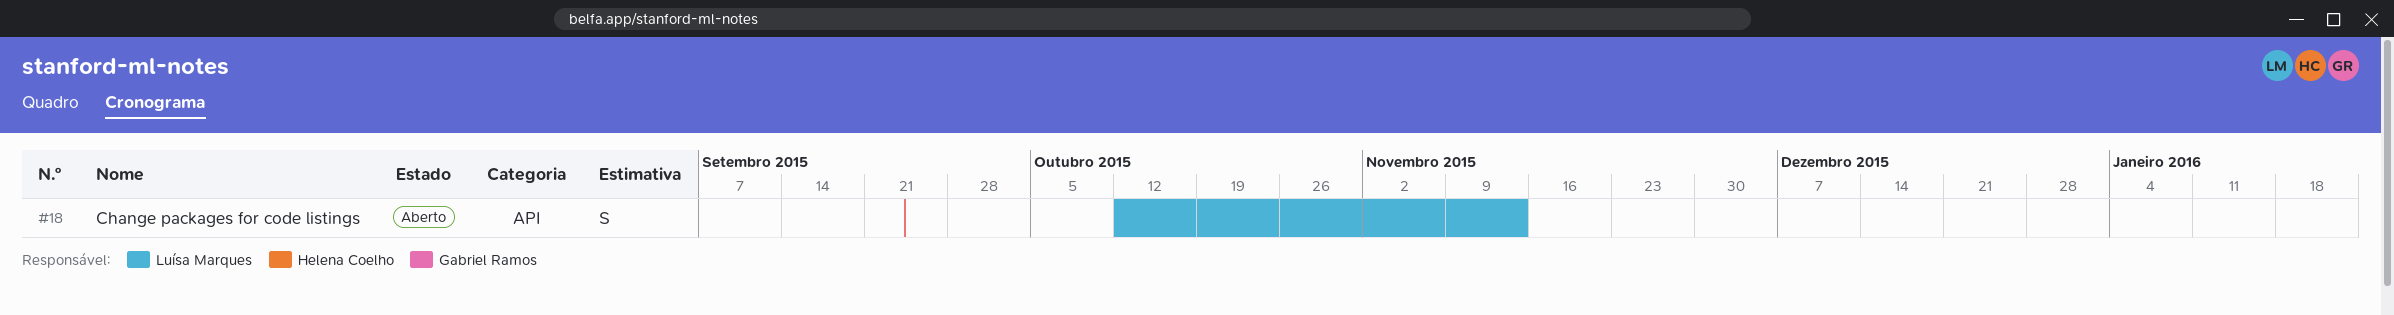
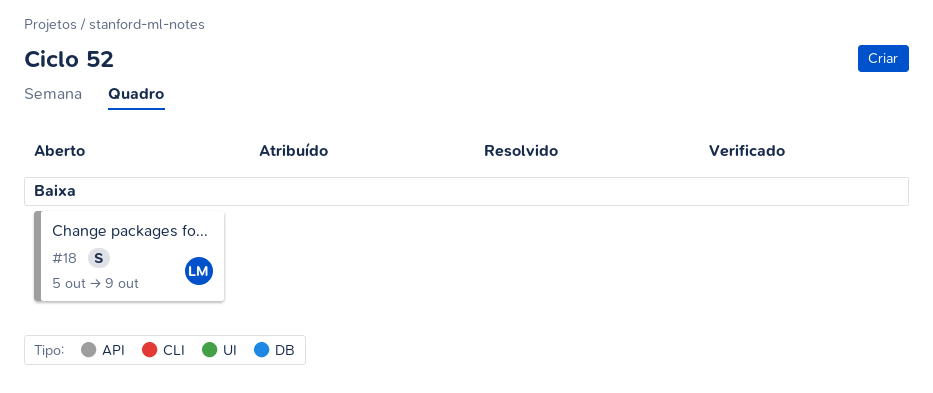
#18, start: Oct 12 -> Oct 5
#18, due: Nov 13 -> Oct 9

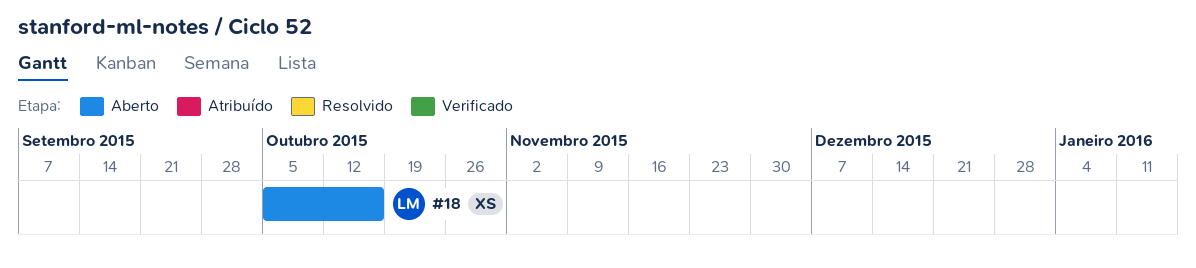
#18, estimate: S -> XS
#18, due: Oct 9 -> Oct 16

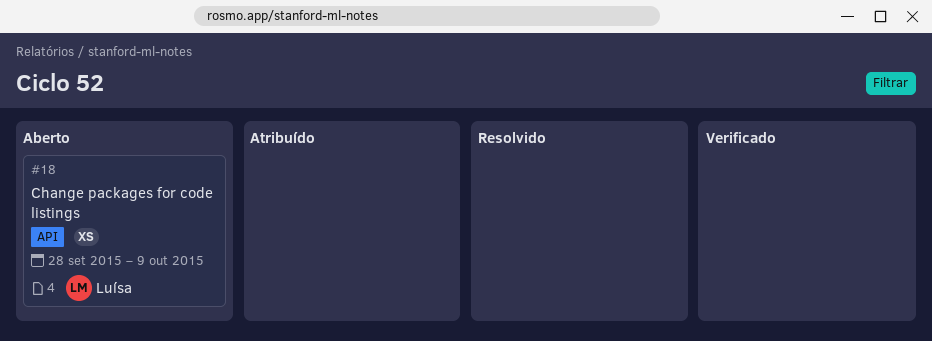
#18, start: Oct 5 -> Sep 28
#18, due: Oct 16 -> Oct 9

